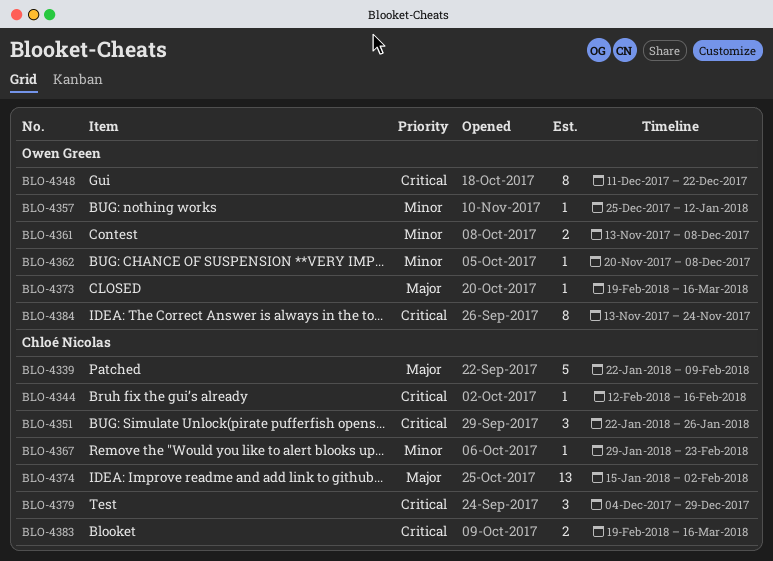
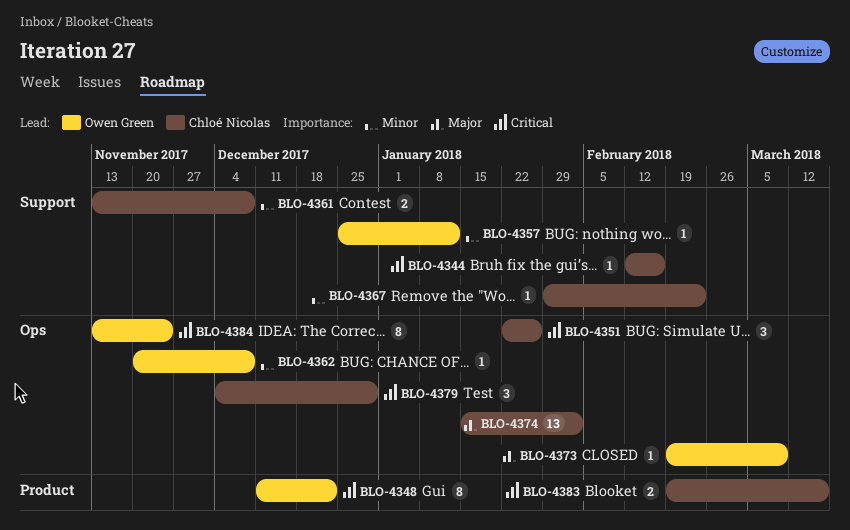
BLO-4339: present -> none
BLO-4361, owner: Owen Green -> Chloé Nicolas
BLO-4373, due: Mar 16 -> Mar 9

